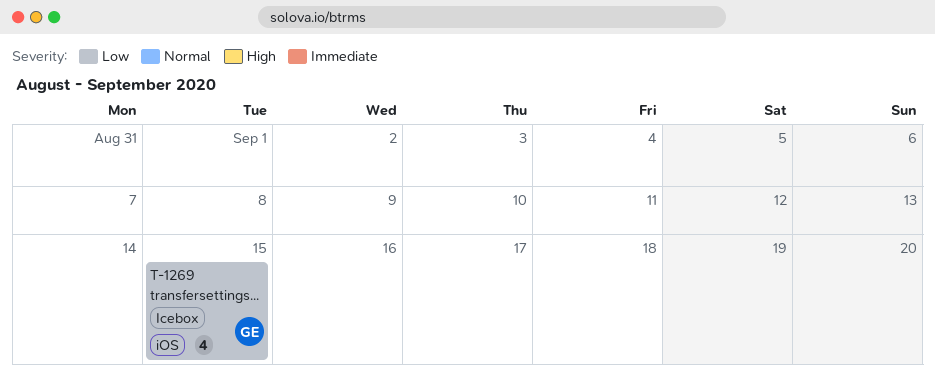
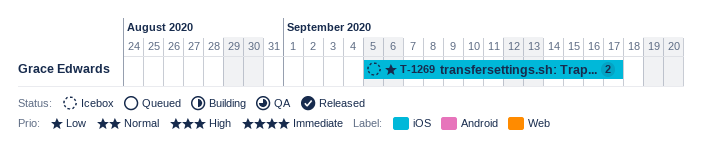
T-1269, estimate: 4 -> 2
T-1269, due: Sep 15 -> Sep 17

